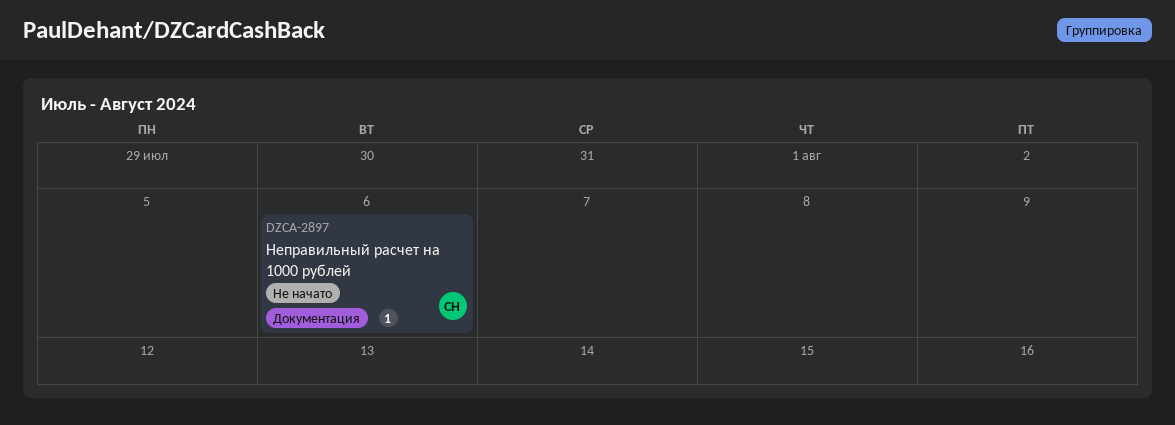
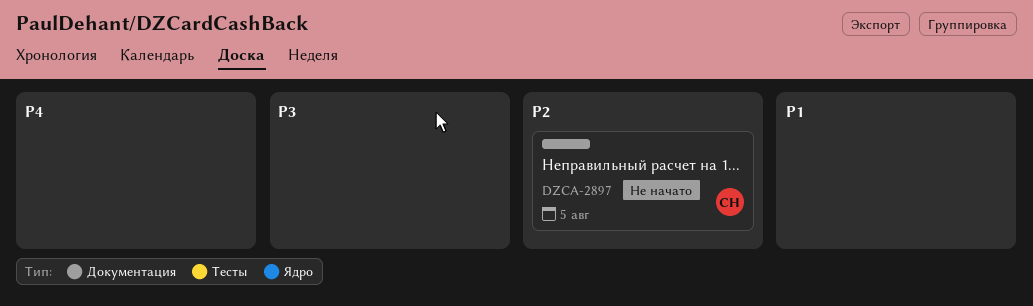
DZCA-2897, due: Aug 6 -> Aug 5

